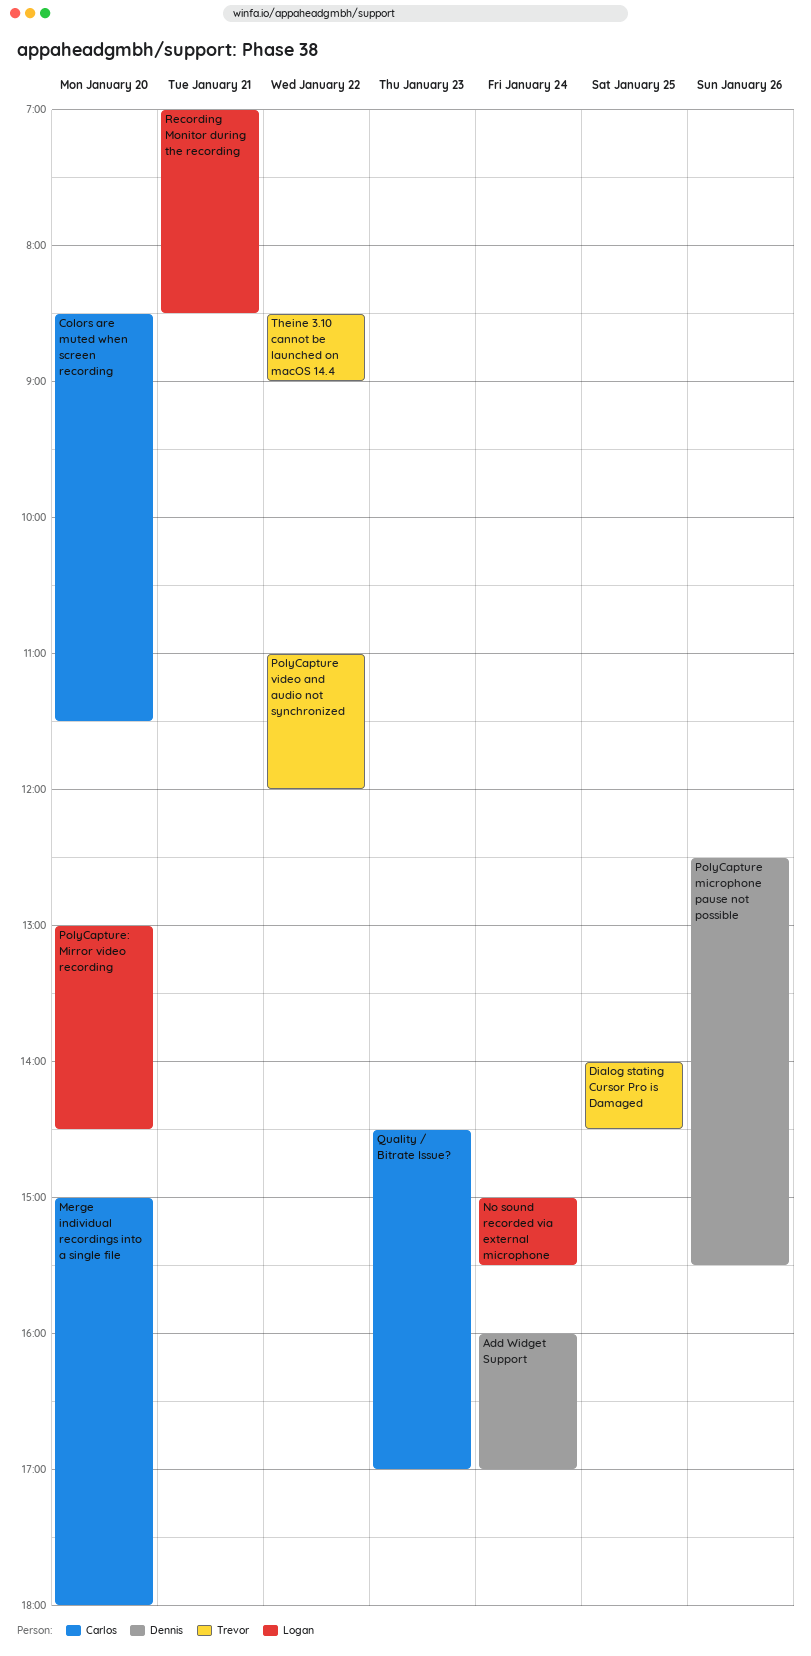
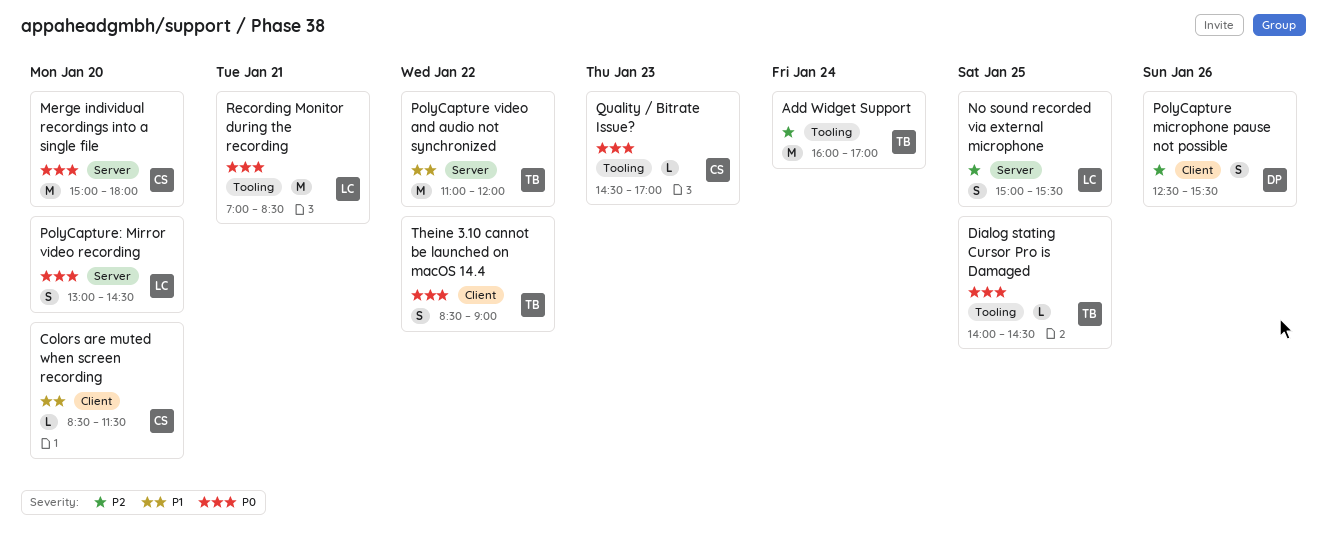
Add Widget Support, owner: Dennis -> Trevor
No sound recorded via external microphone, day: Jan 24 -> Jan 25

